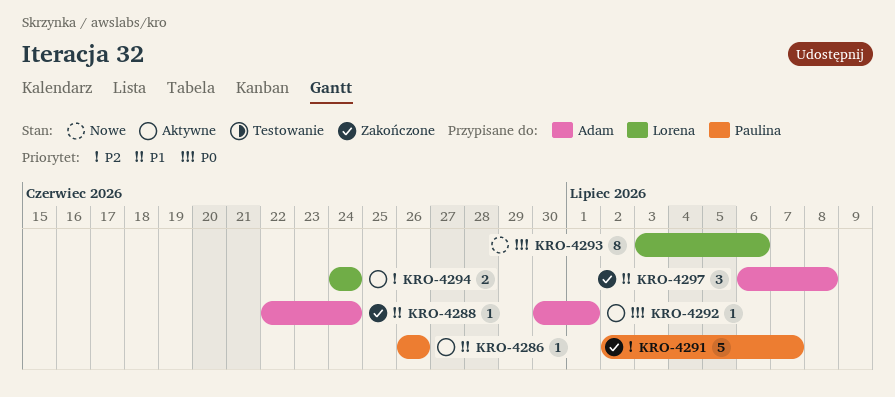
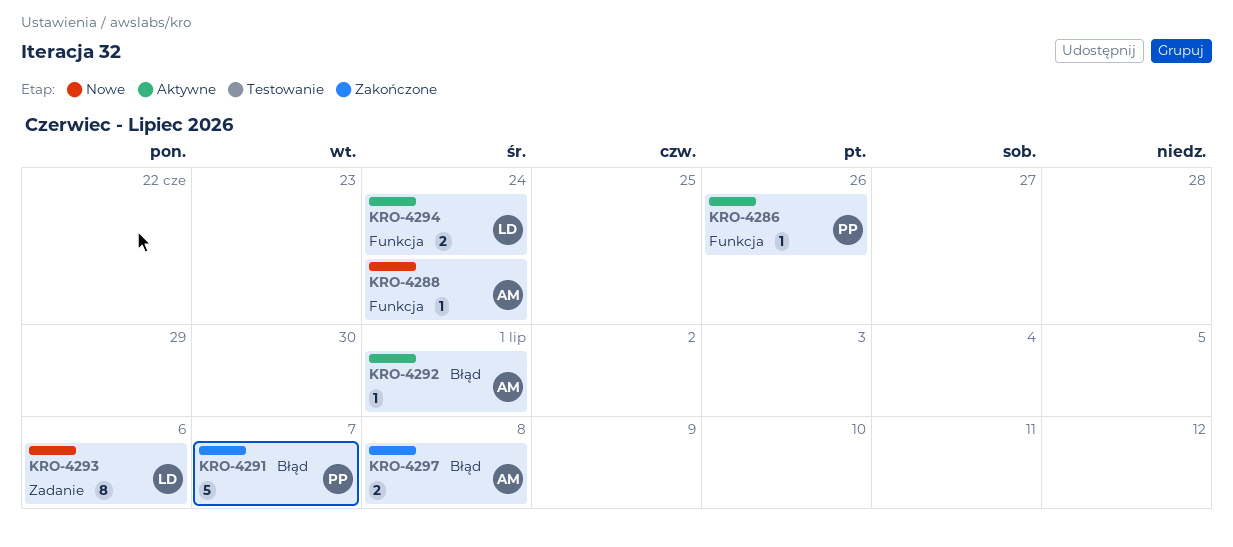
KRO-4288, status: Zakończone -> Nowe
KRO-4297, estimate: 3 -> 2

